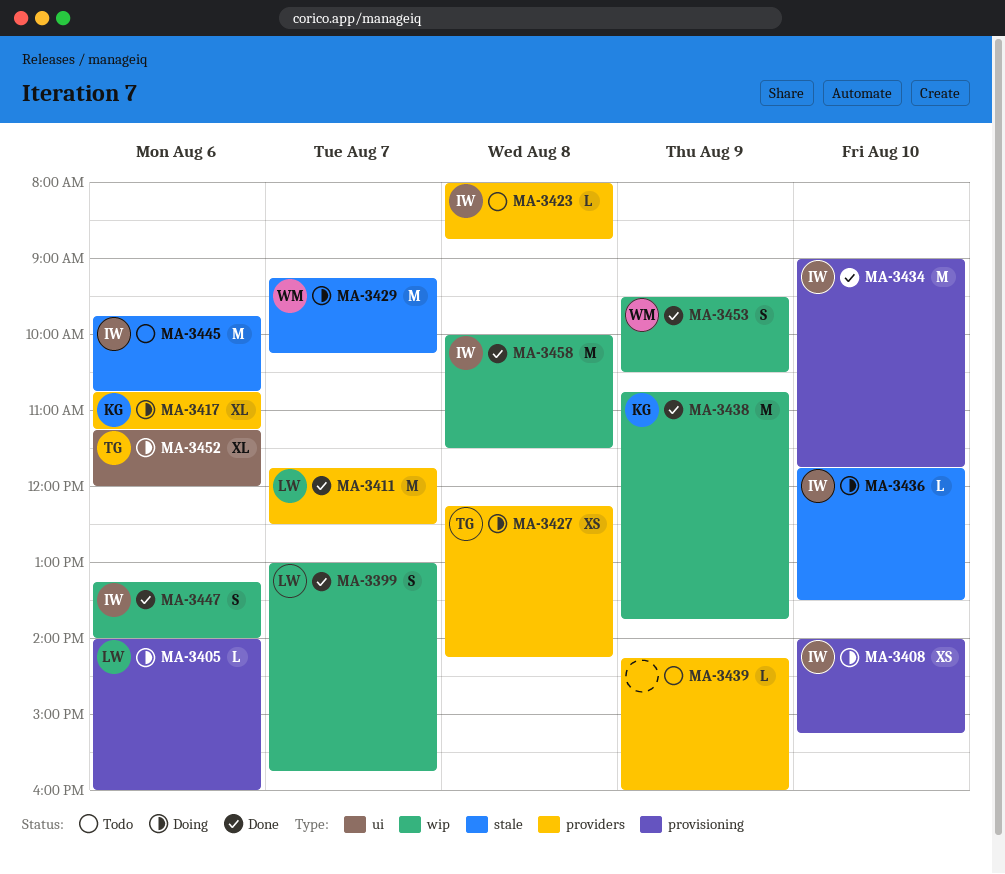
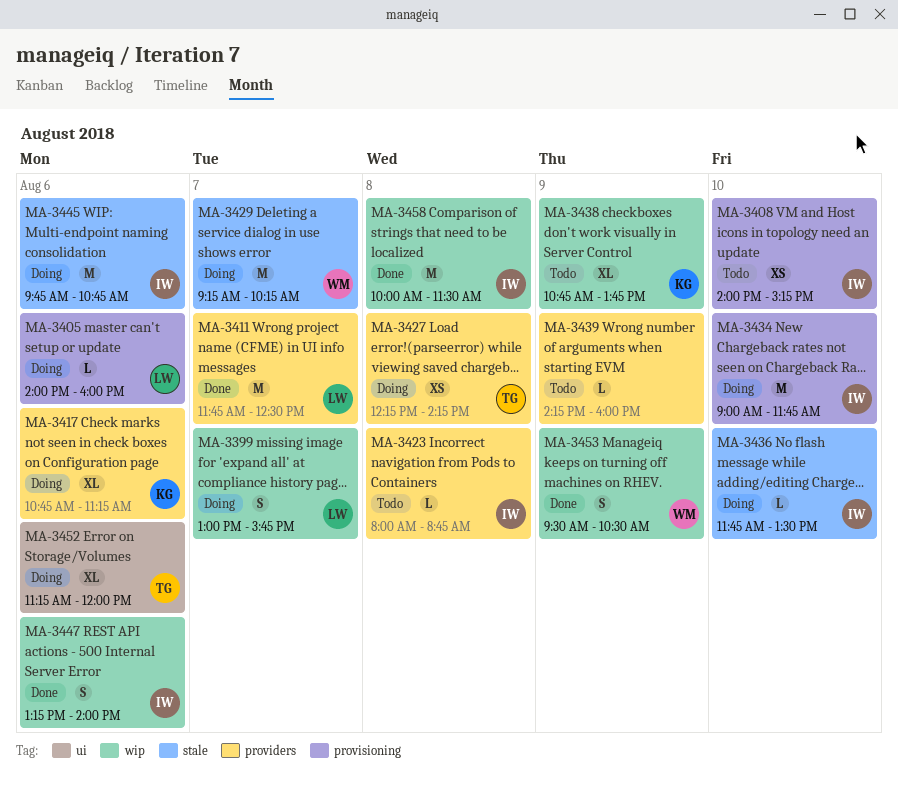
MA-3399, status: Done -> Doing
MA-3408, status: Doing -> Todo
MA-3434, status: Done -> Doing
MA-3438, status: Done -> Todo
MA-3438, estimate: M -> XL
MA-3445, status: Todo -> Doing

